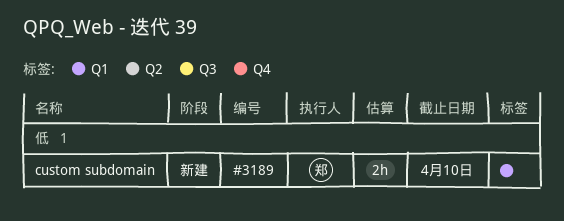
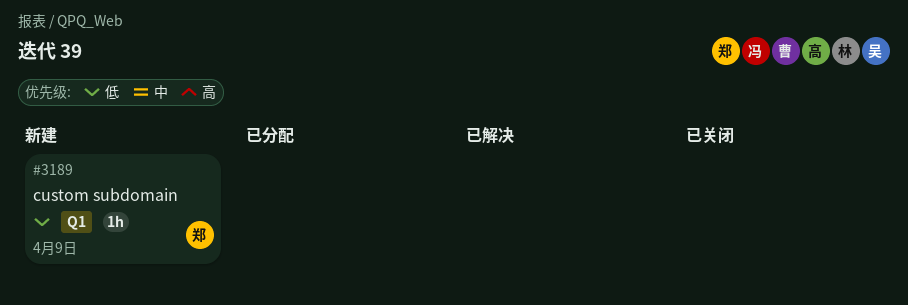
#3189, estimate: 2h -> 1h
#3189, due: Apr 10 -> Apr 9

